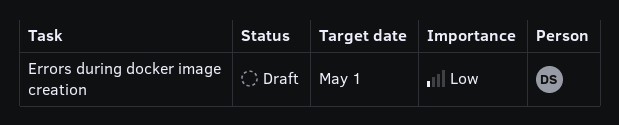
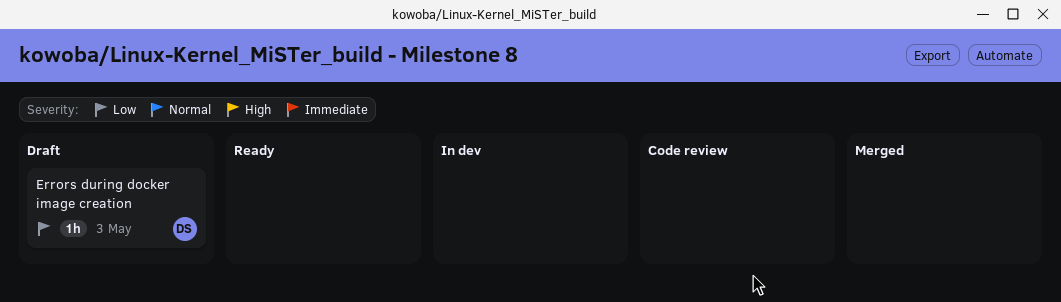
Errors during docker image creation, due: May 1 -> May 3

